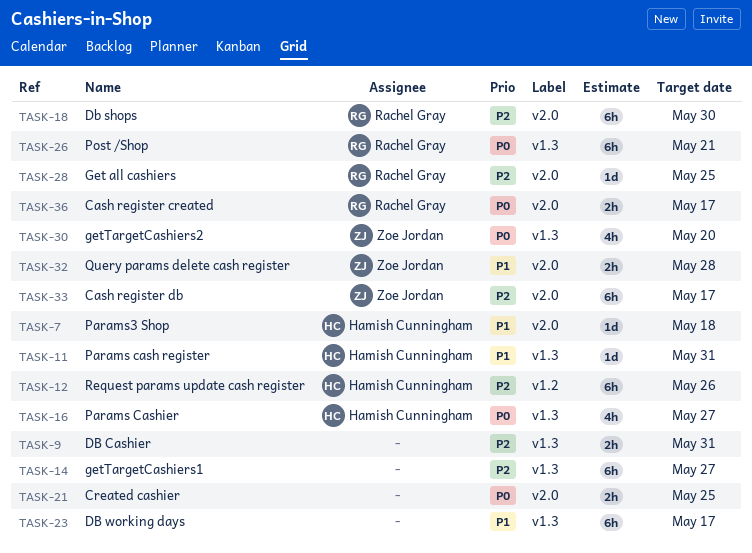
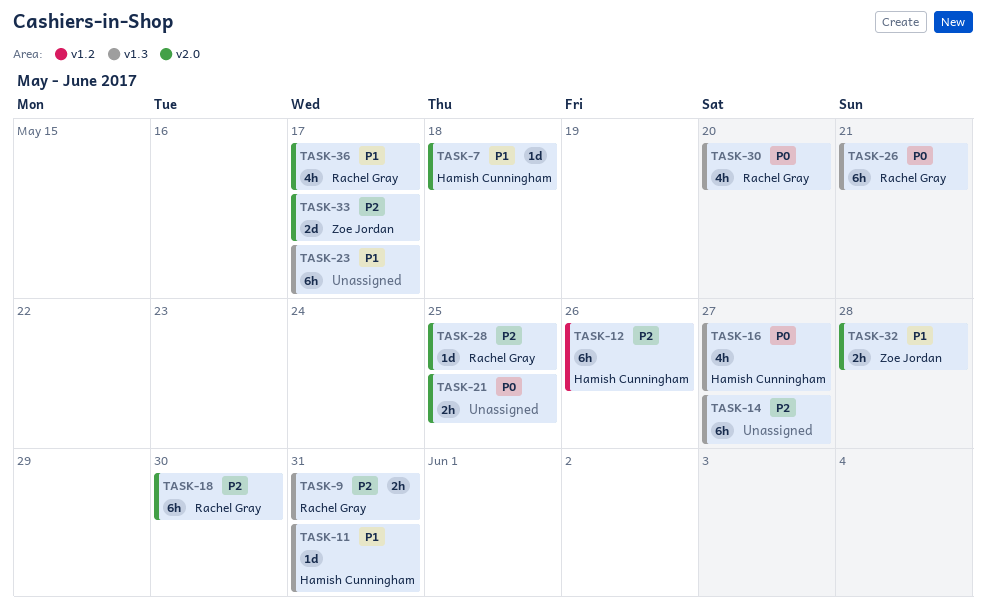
TASK-9, owner: none -> Rachel Gray
TASK-30, owner: Zoe Jordan -> Rachel Gray
TASK-33, estimate: 6h -> 2d
TASK-36, priority: P0 -> P1
TASK-36, estimate: 2h -> 4h

